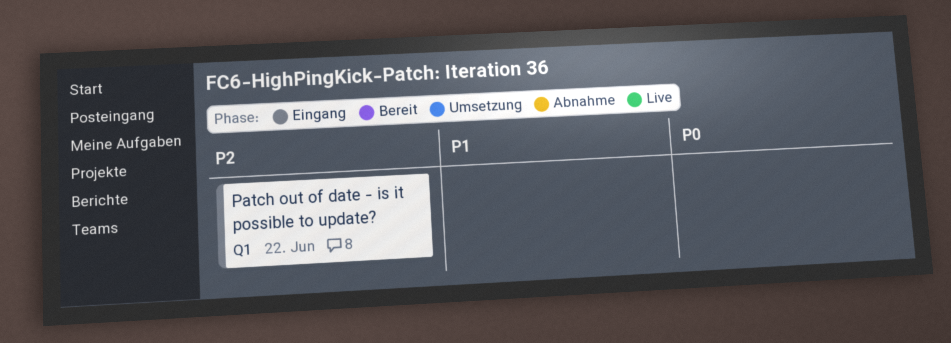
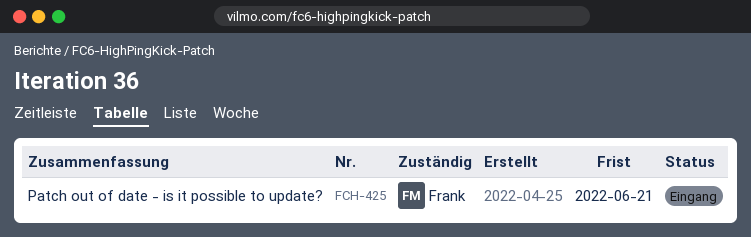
Patch out of date - is it possible to update?, due: Jun 22 -> Jun 21

